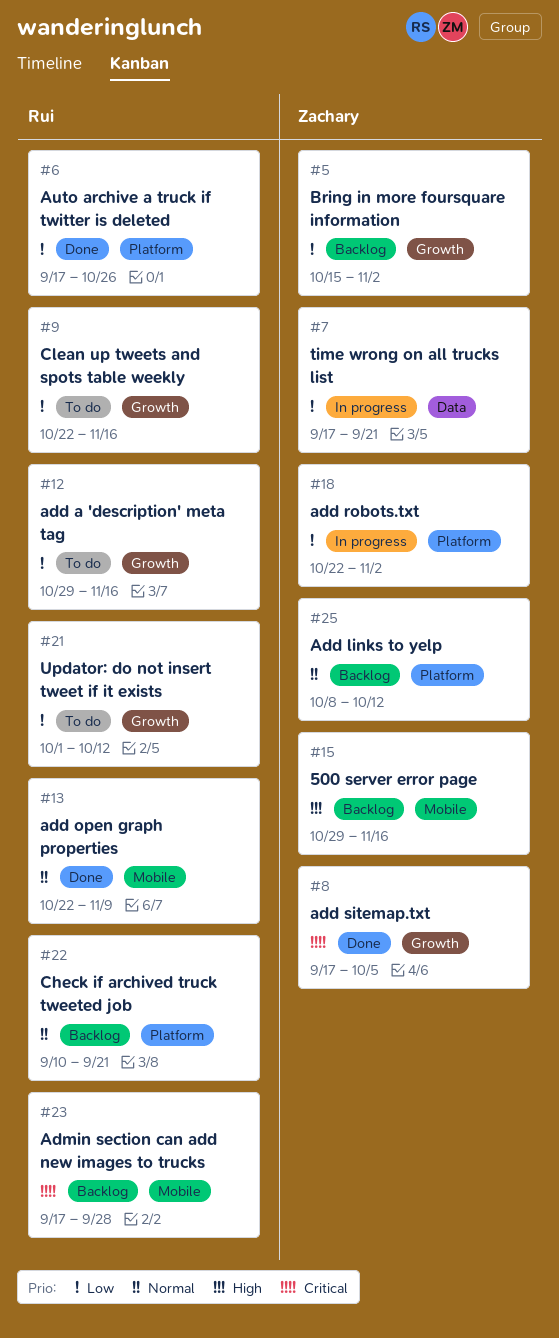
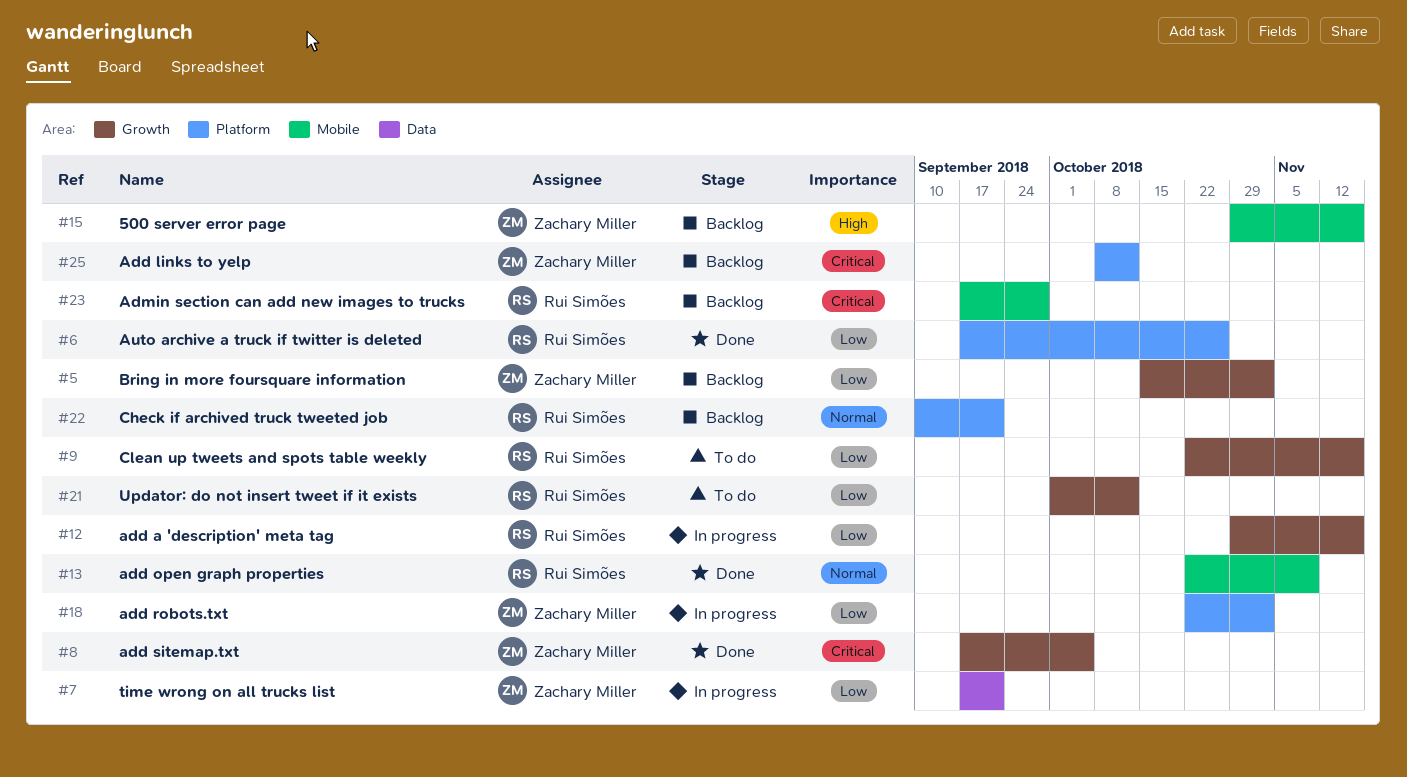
#12, status: To do -> In progress
#25, priority: Normal -> Critical

